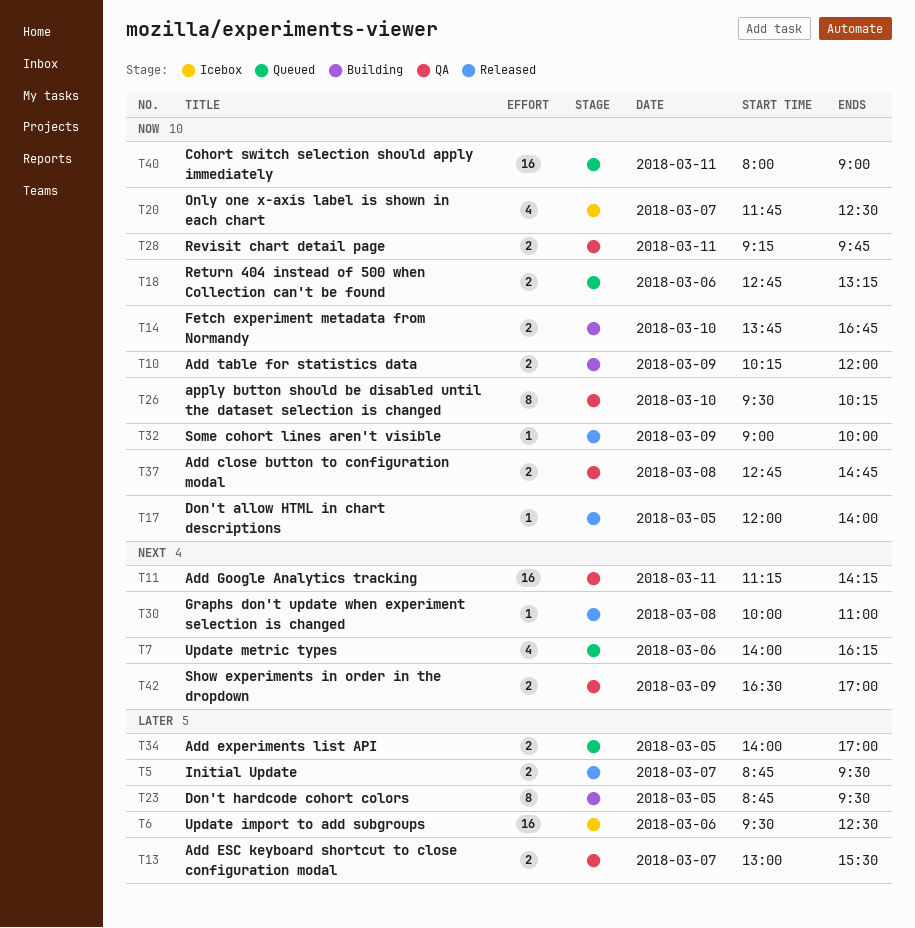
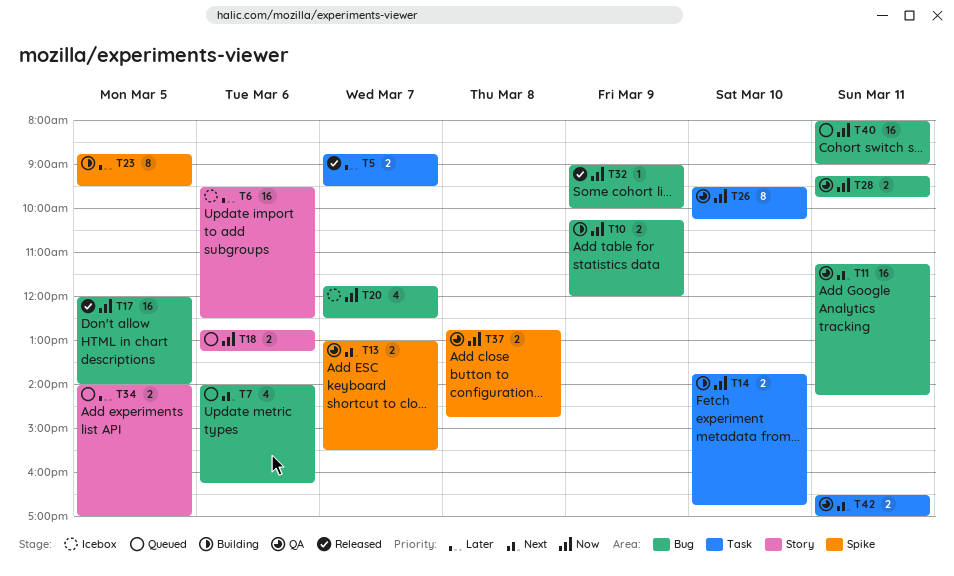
T13, priority: Later -> Next
T17, estimate: 1 -> 16
T30: present -> none
T42, day: Mar 9 -> Mar 11

